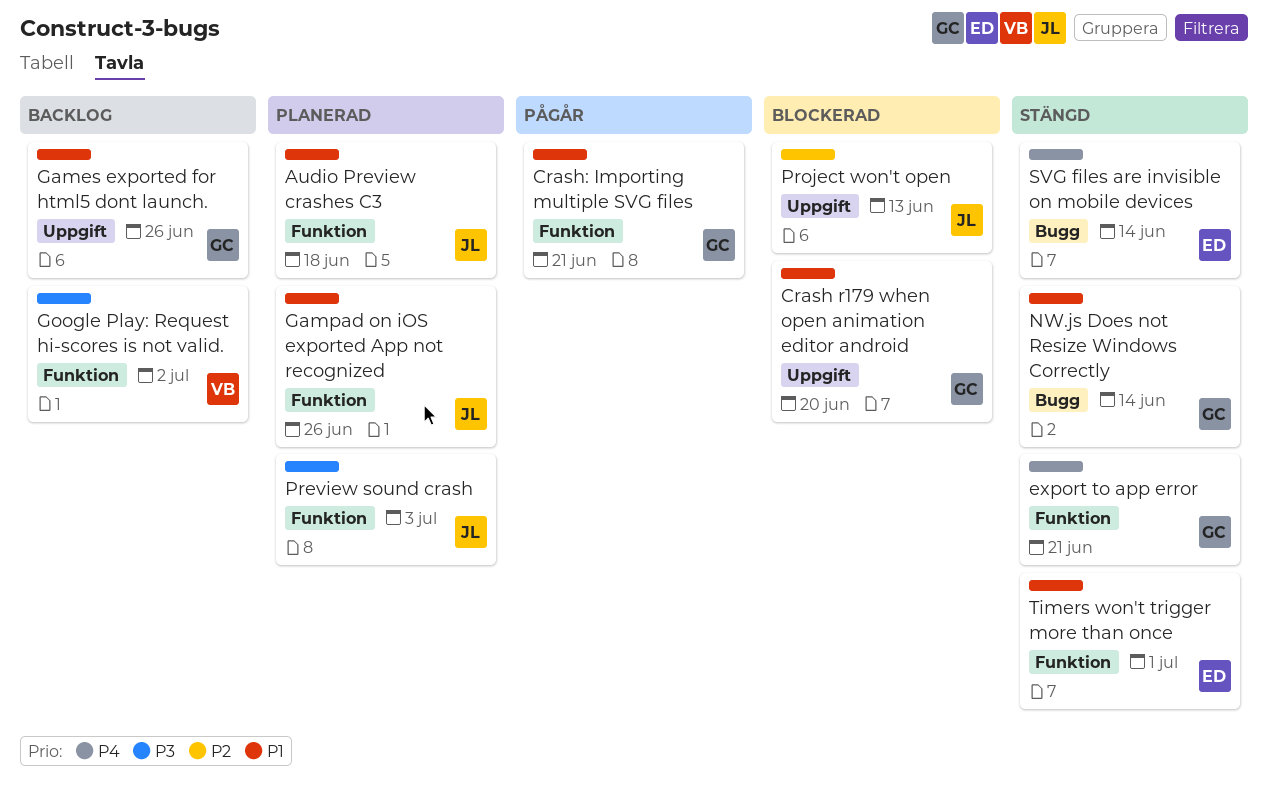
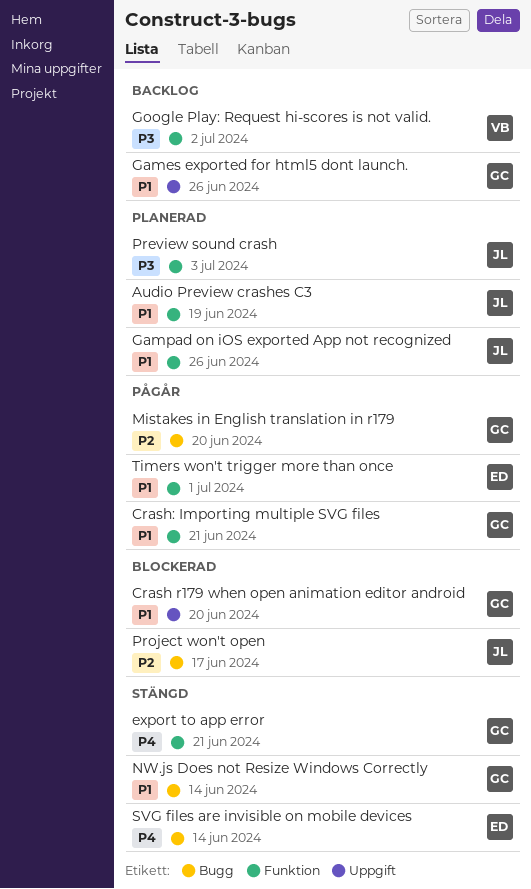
Audio Preview crashes C3, due: Jun 18 -> Jun 19
Mistakes in English translation in r179: none -> present
Project won't open, label: Uppgift -> Bugg
Project won't open, due: Jun 13 -> Jun 17
Timers won't trigger more than once, status: Stängd -> Pågår

